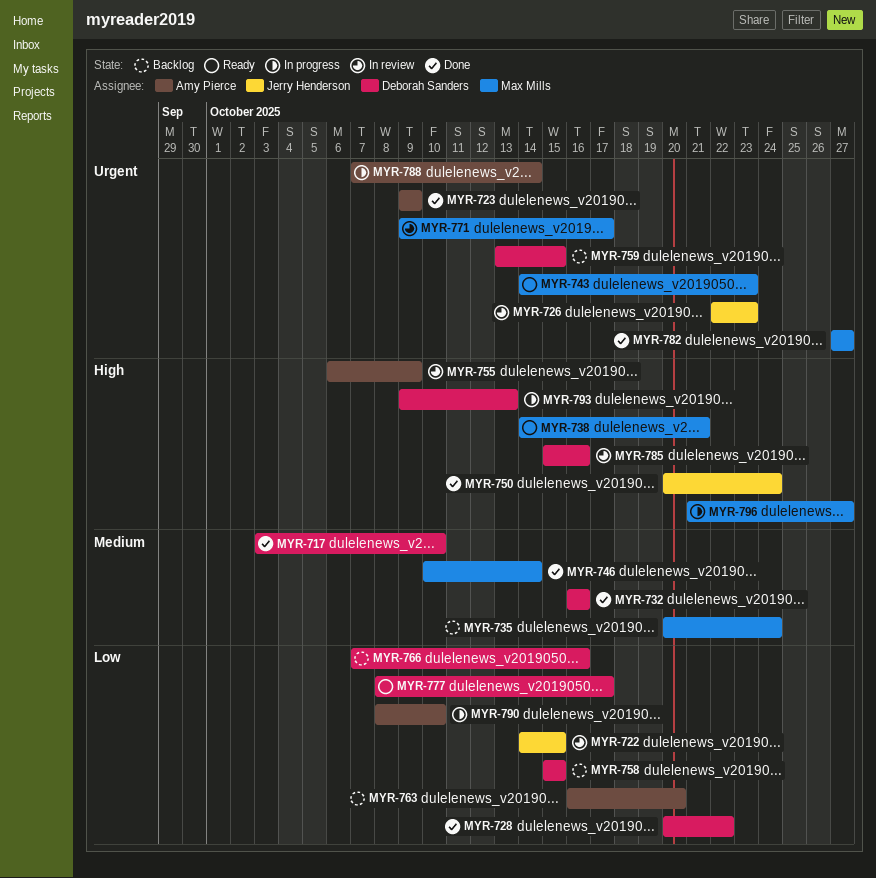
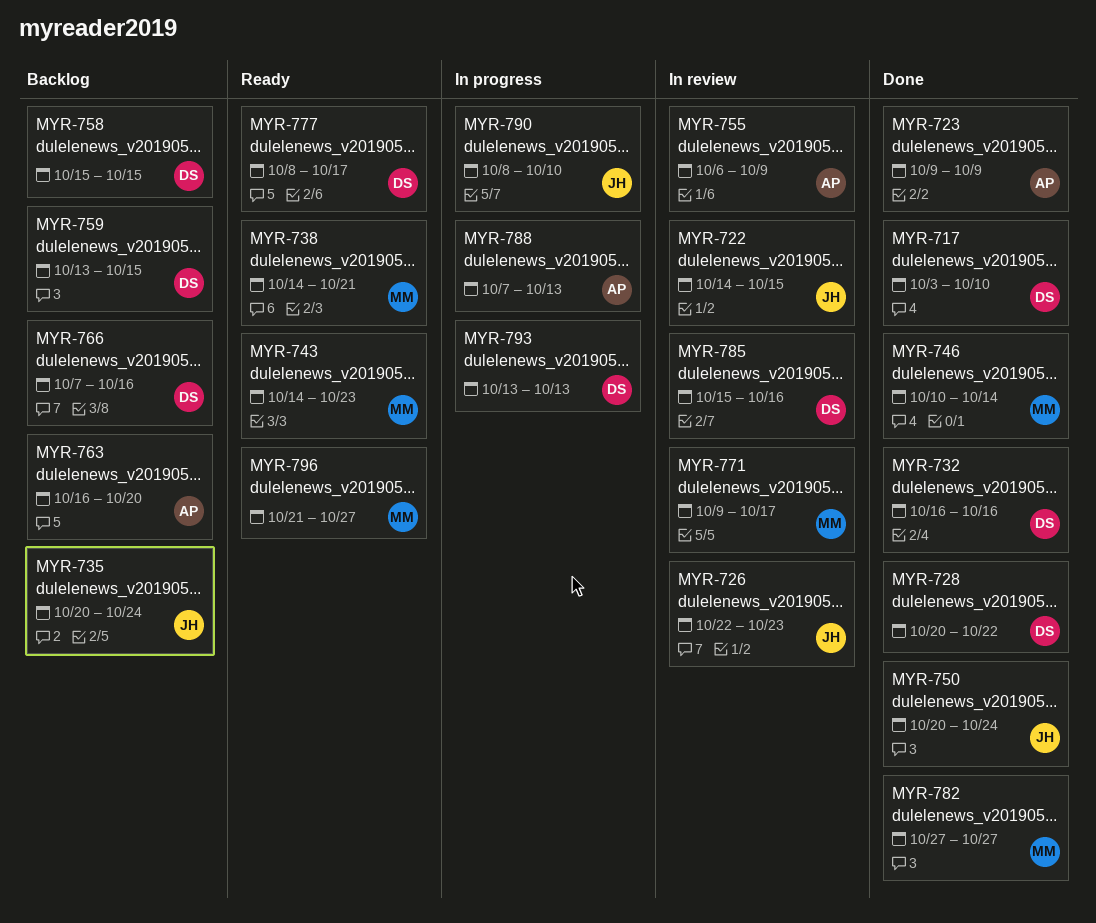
MYR-735, owner: Max Mills -> Jerry Henderson
MYR-788, due: Oct 14 -> Oct 13
MYR-790, owner: Amy Pierce -> Jerry Henderson
MYR-793, start: Oct 9 -> Oct 13
MYR-796, status: In progress -> Ready

